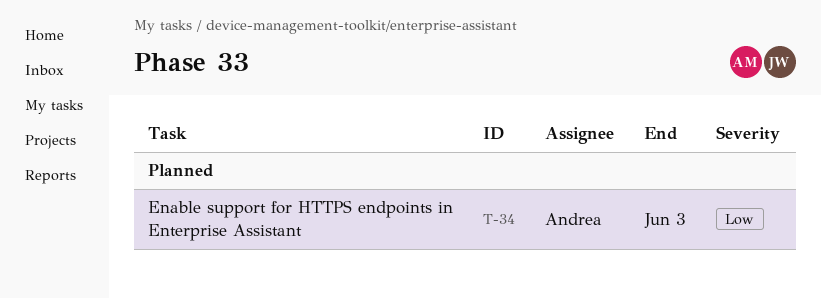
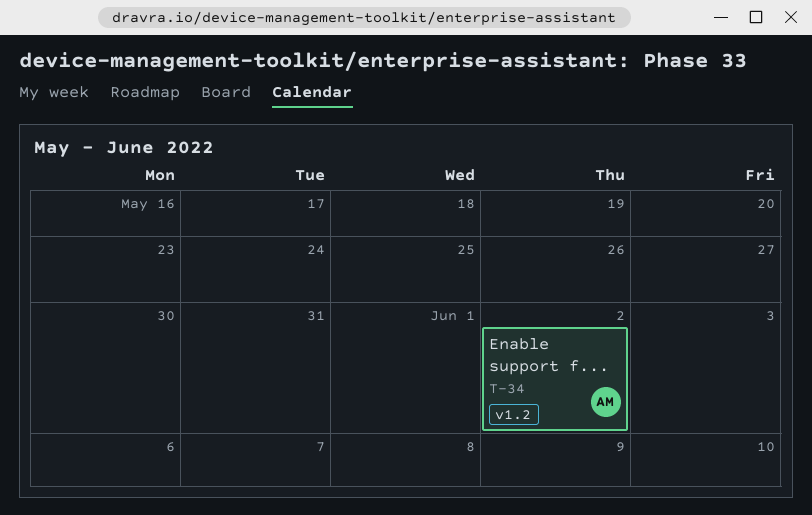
T-34, due: Jun 3 -> Jun 2

